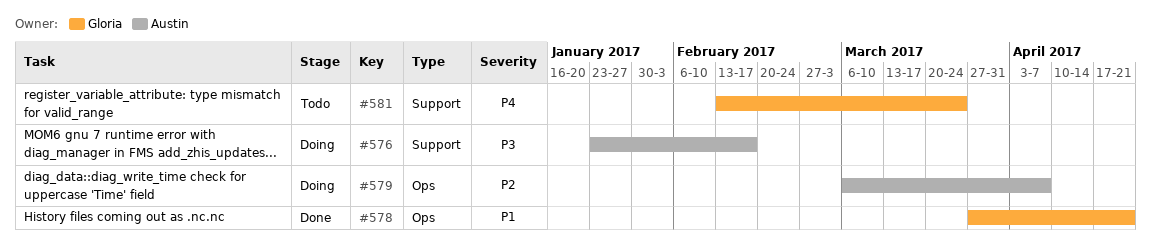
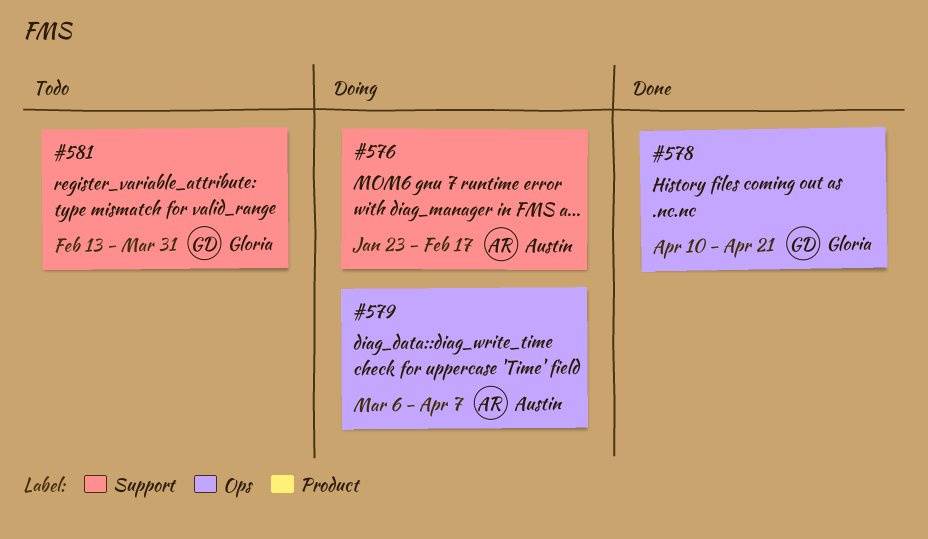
#578, start: Mar 27 -> Apr 10
#581, due: Mar 24 -> Mar 31

